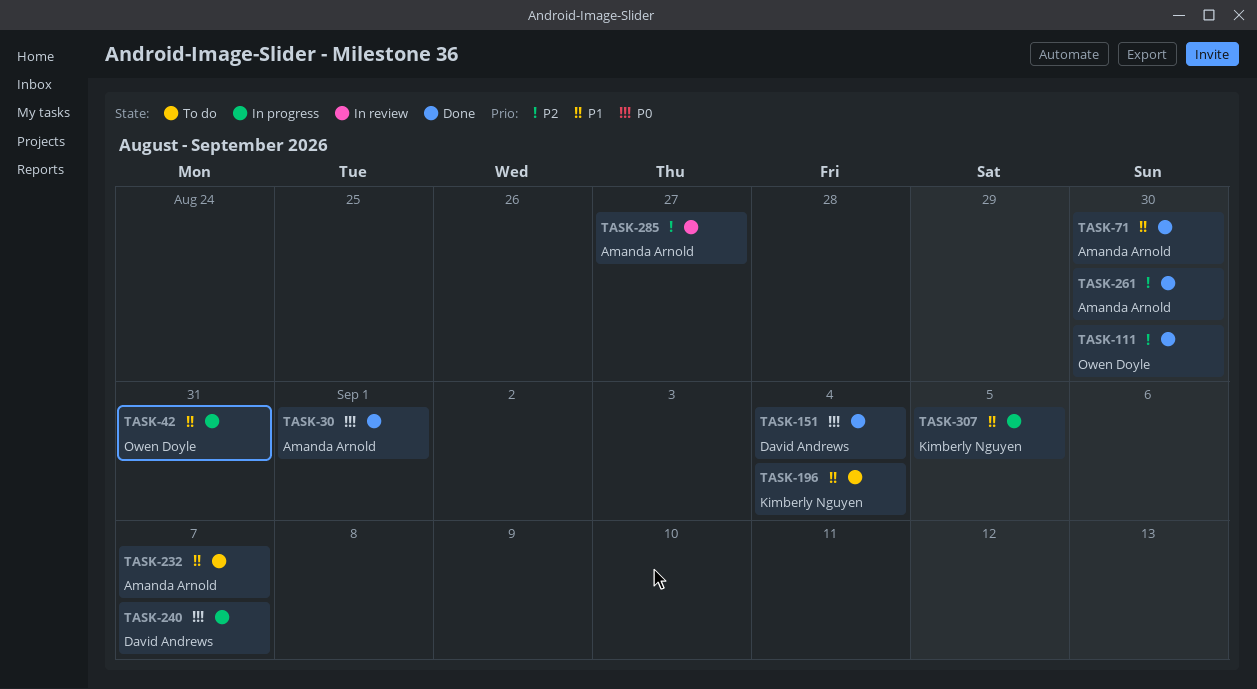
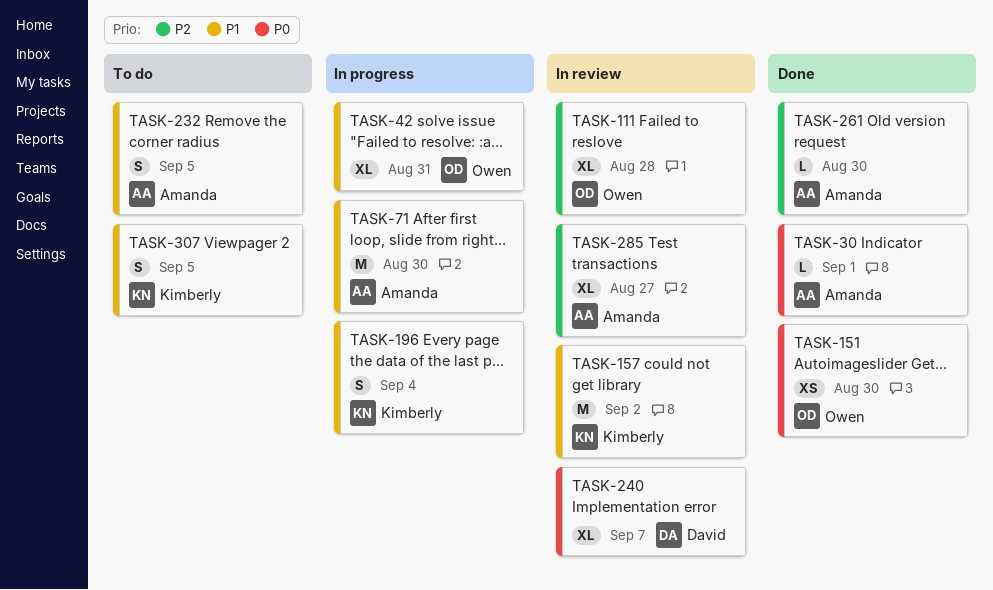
TASK-71, status: Done -> In progress
TASK-111, status: Done -> In review
TASK-111, due: Aug 30 -> Aug 28
TASK-151, owner: David Andrews -> Owen Doyle
TASK-151, due: Sep 4 -> Aug 30
TASK-157: none -> present
TASK-196, status: To do -> In progress
TASK-232, due: Sep 7 -> Sep 5
TASK-240, status: In progress -> In review
TASK-307, status: In progress -> To do

